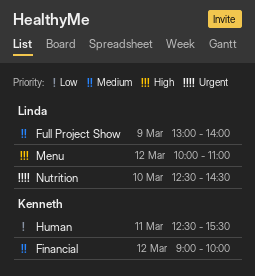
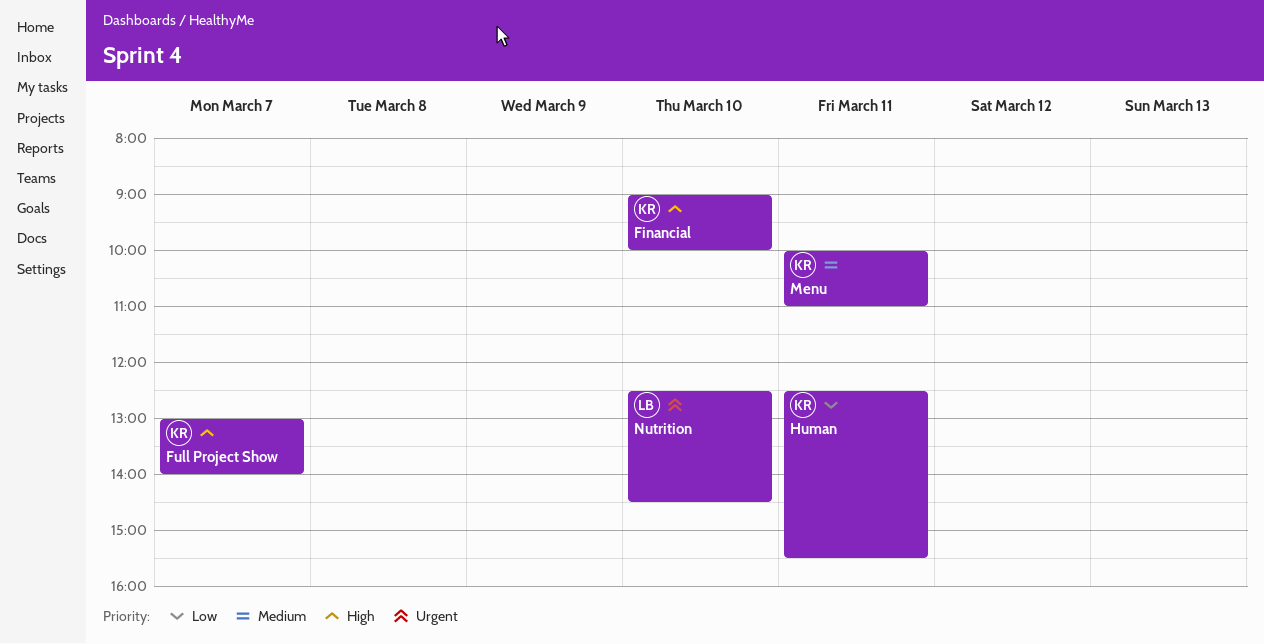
Financial, priority: Medium -> High
Financial, day: Mar 12 -> Mar 10
Full Project Show, owner: Linda -> Kenneth
Full Project Show, priority: Medium -> High
Full Project Show, day: Mar 9 -> Mar 7
Menu, owner: Linda -> Kenneth
Menu, priority: High -> Medium
Menu, day: Mar 12 -> Mar 11

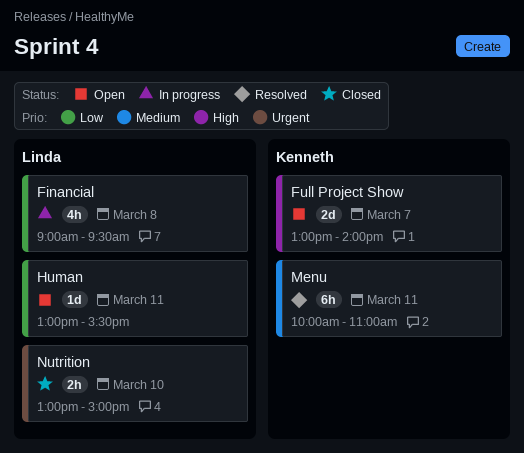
Financial, owner: Kenneth -> Linda
Financial, priority: High -> Low
Financial, day: Mar 10 -> Mar 8
Financial, ends: 10:00 -> 09:30
Human, owner: Kenneth -> Linda
Human, begins: 12:30 -> 13:00
Nutrition, begins: 12:30 -> 13:00
Nutrition, ends: 14:30 -> 15:00

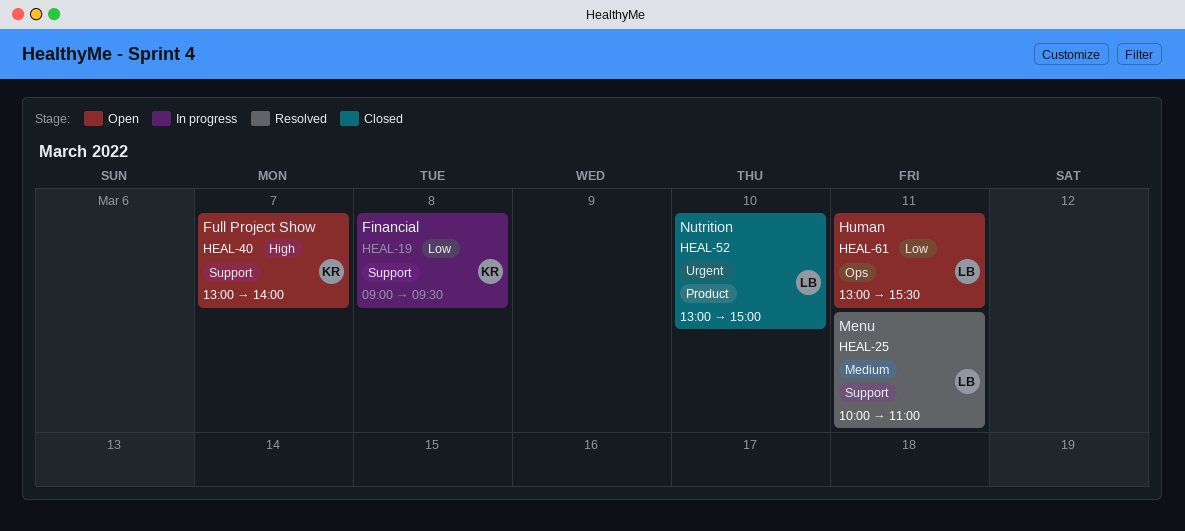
Financial, owner: Linda -> Kenneth
Menu, owner: Kenneth -> Linda

